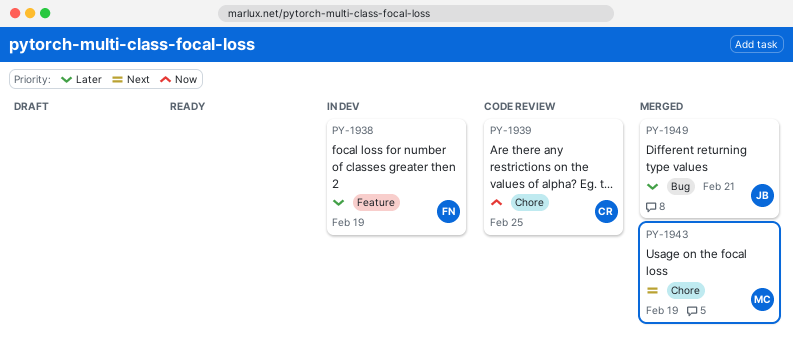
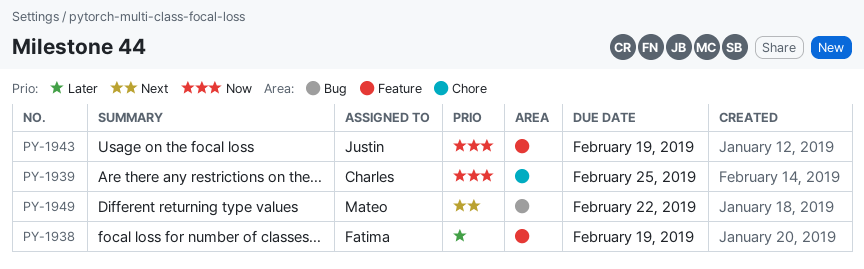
PY-1943, owner: Mateo -> Justin
PY-1943, priority: Next -> Now
PY-1943, label: Chore -> Feature
PY-1949, owner: Justin -> Mateo
PY-1949, priority: Later -> Next
PY-1949, due: Feb 21 -> Feb 22

